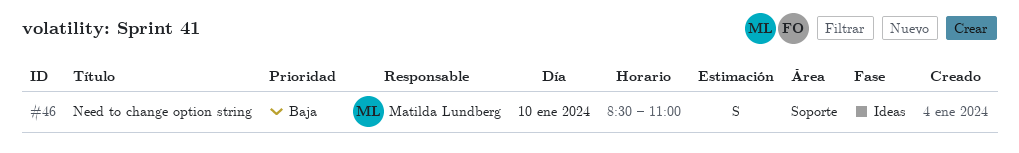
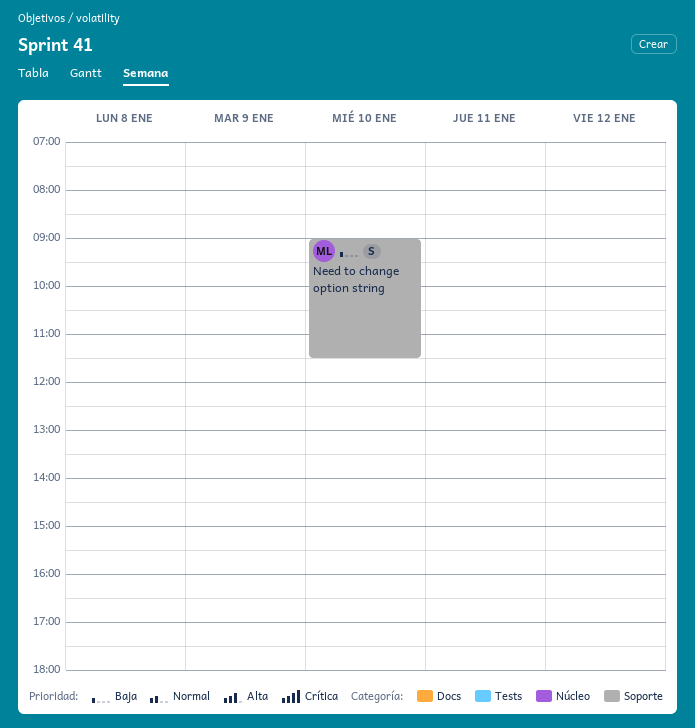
Need to change option string, begins: 08:30 -> 09:00
Need to change option string, ends: 11:00 -> 11:30

